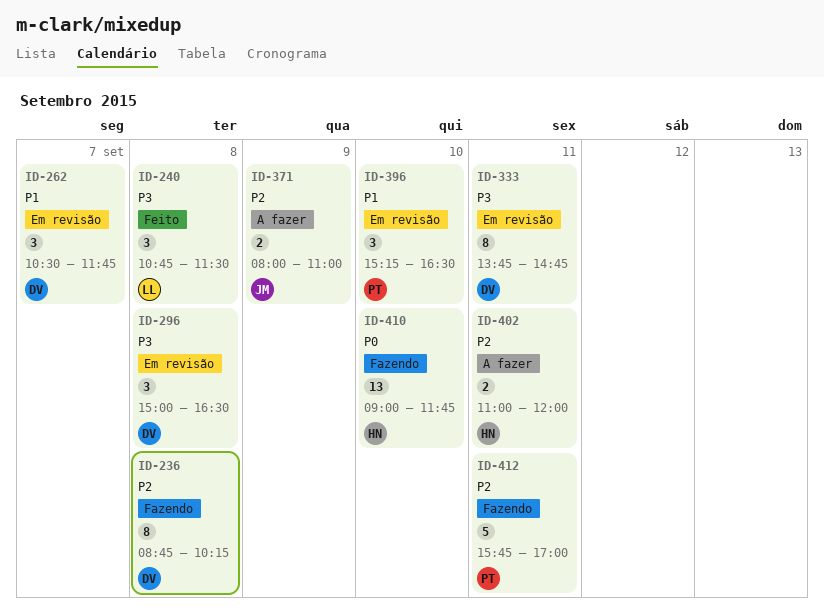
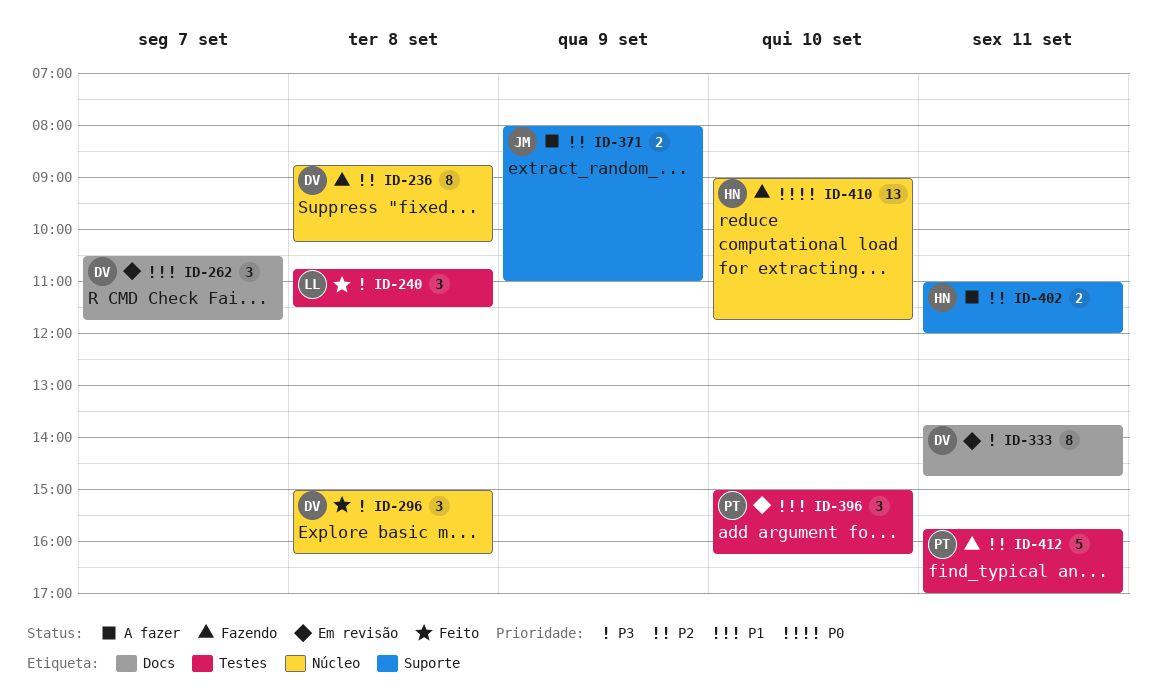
ID-296, status: Em revisão -> Feito
ID-296, ends: 16:30 -> 16:15
ID-396, begins: 15:15 -> 15:00
ID-396, ends: 16:30 -> 16:15

